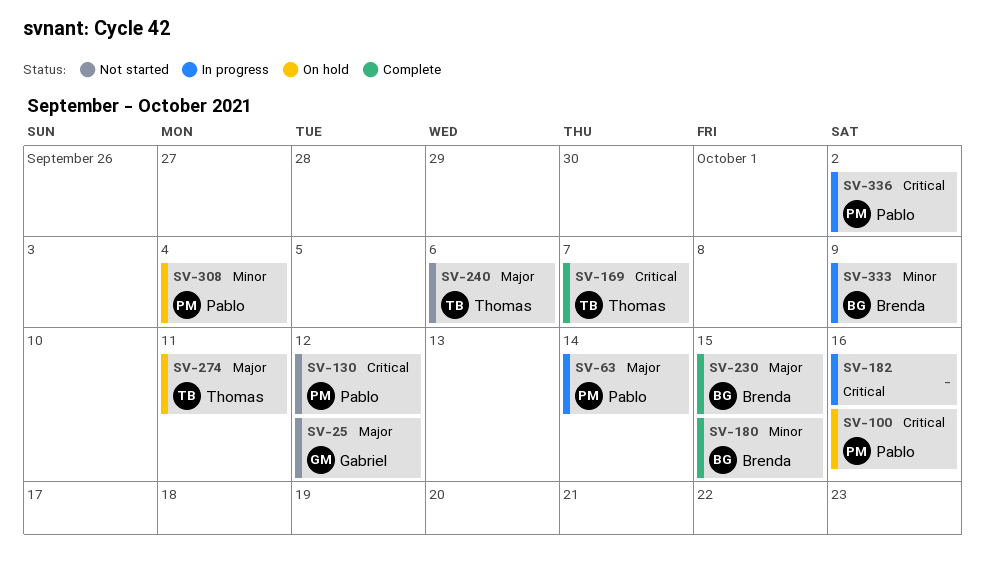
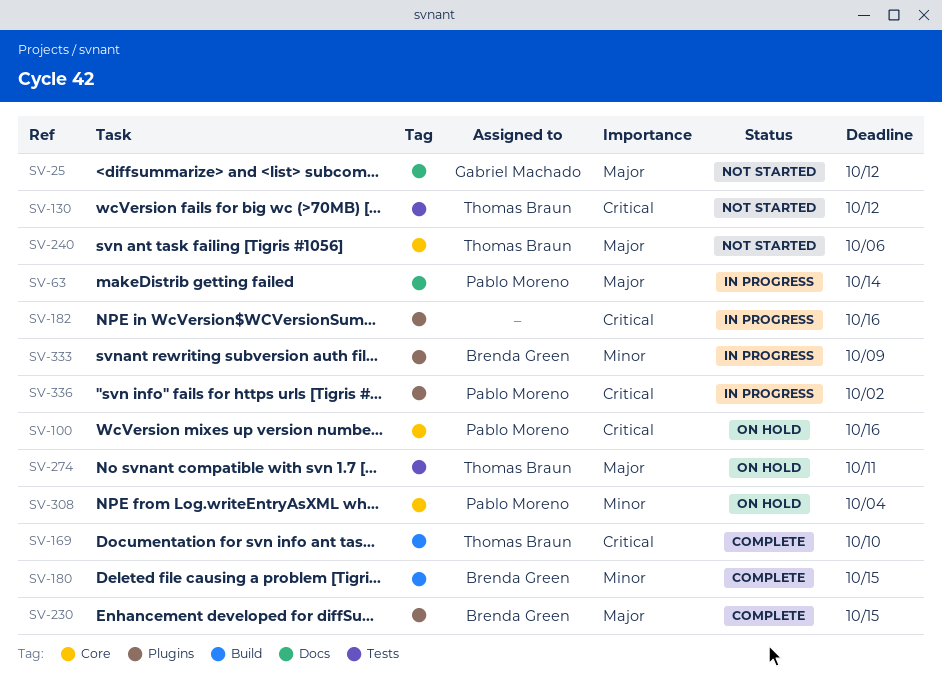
SV-130, owner: Pablo Moreno -> Thomas Braun
SV-169, due: Oct 7 -> Oct 10

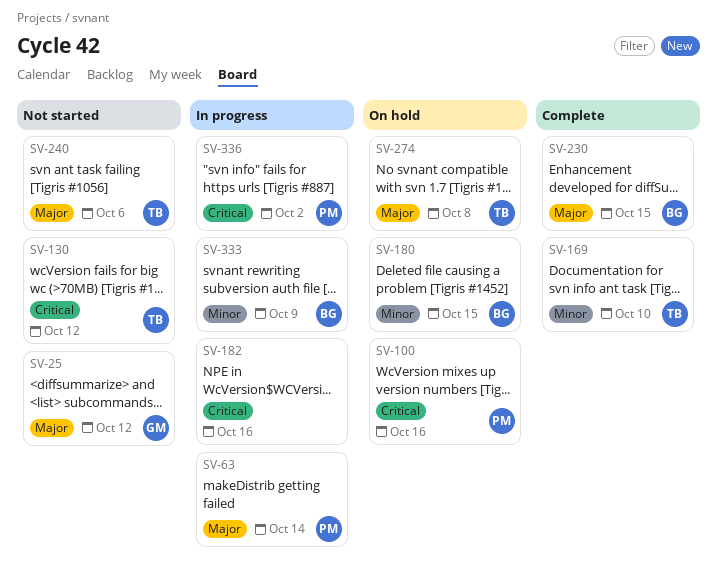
SV-169, priority: Critical -> Minor
SV-180, status: Complete -> On hold
SV-274, due: Oct 11 -> Oct 8
SV-308: present -> none

